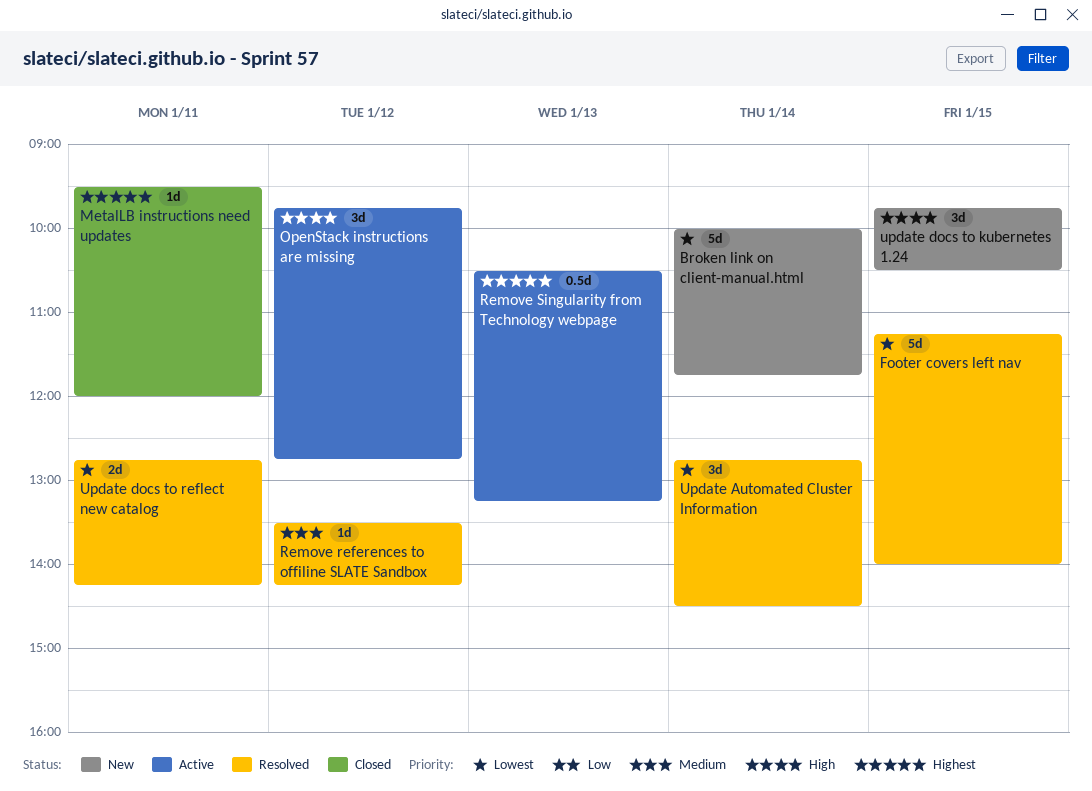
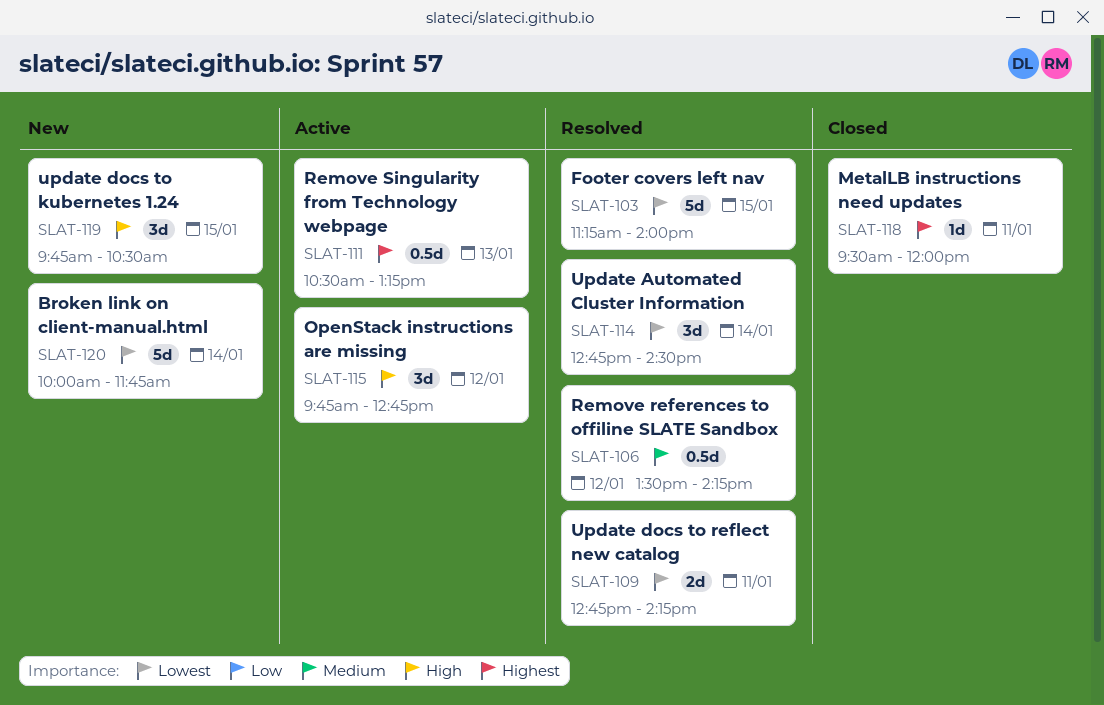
Remove references to offiline SLATE Sandbox, estimate: 1d -> 0.5d

